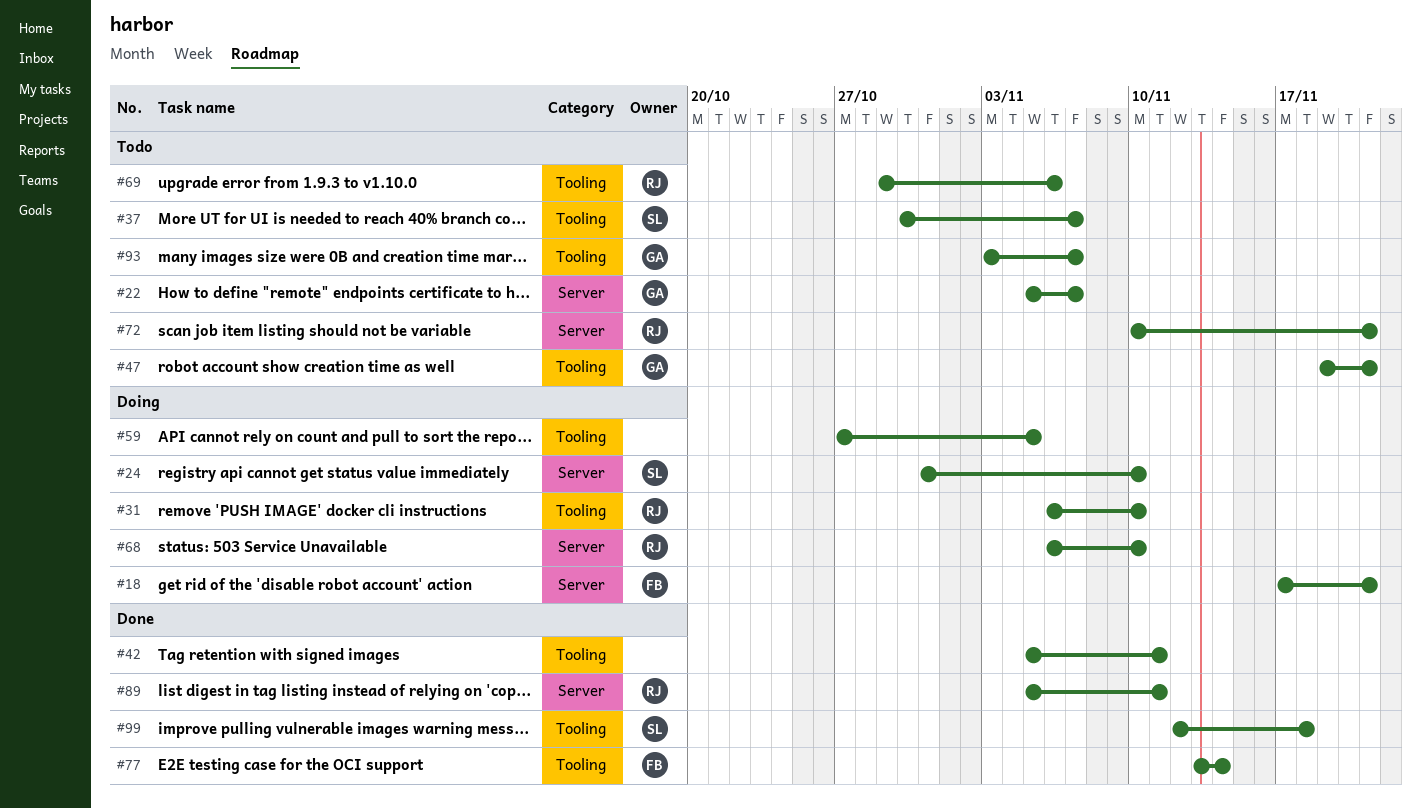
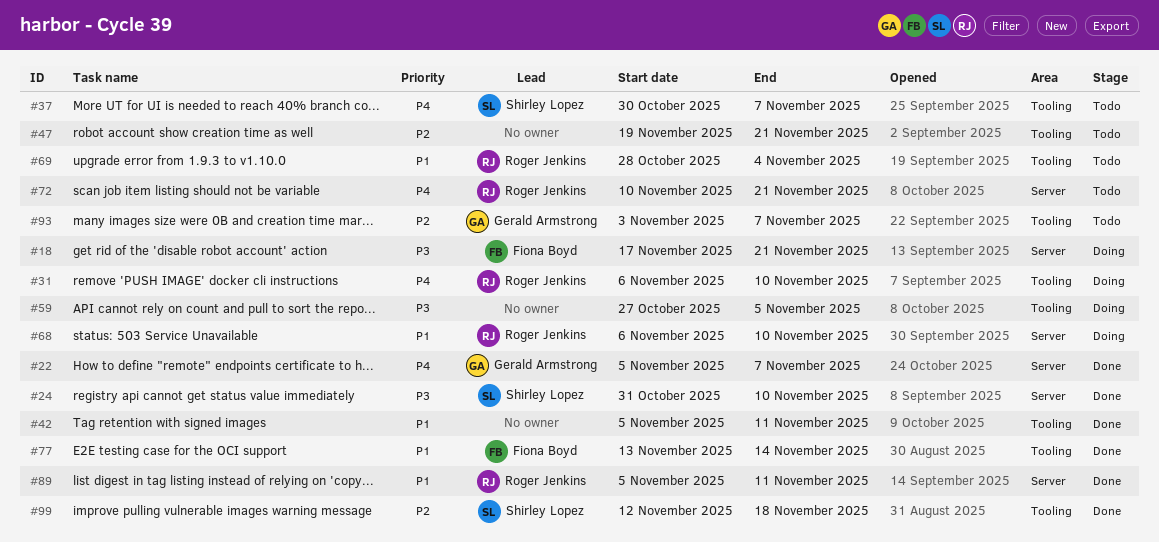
#22, status: Todo -> Done
#24, status: Doing -> Done
#47, owner: Gerald Armstrong -> none
#69, start: Oct 29 -> Oct 28
#69, due: Nov 6 -> Nov 4

